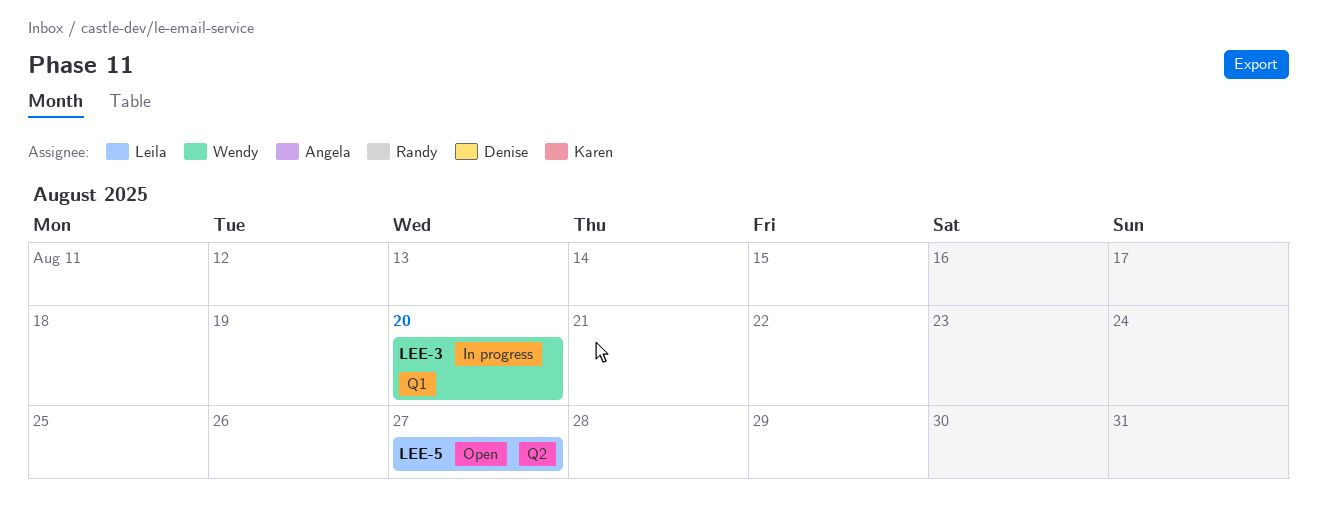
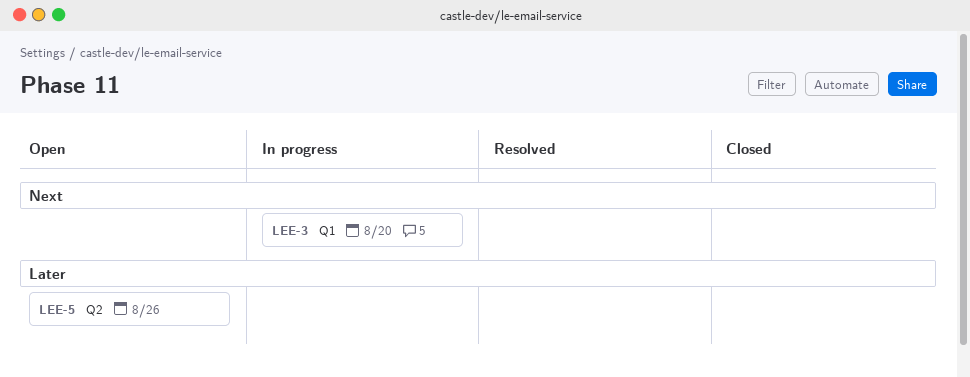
LEE-5, due: Aug 27 -> Aug 26

